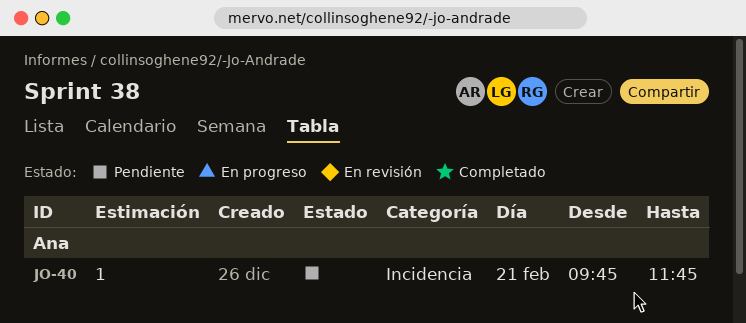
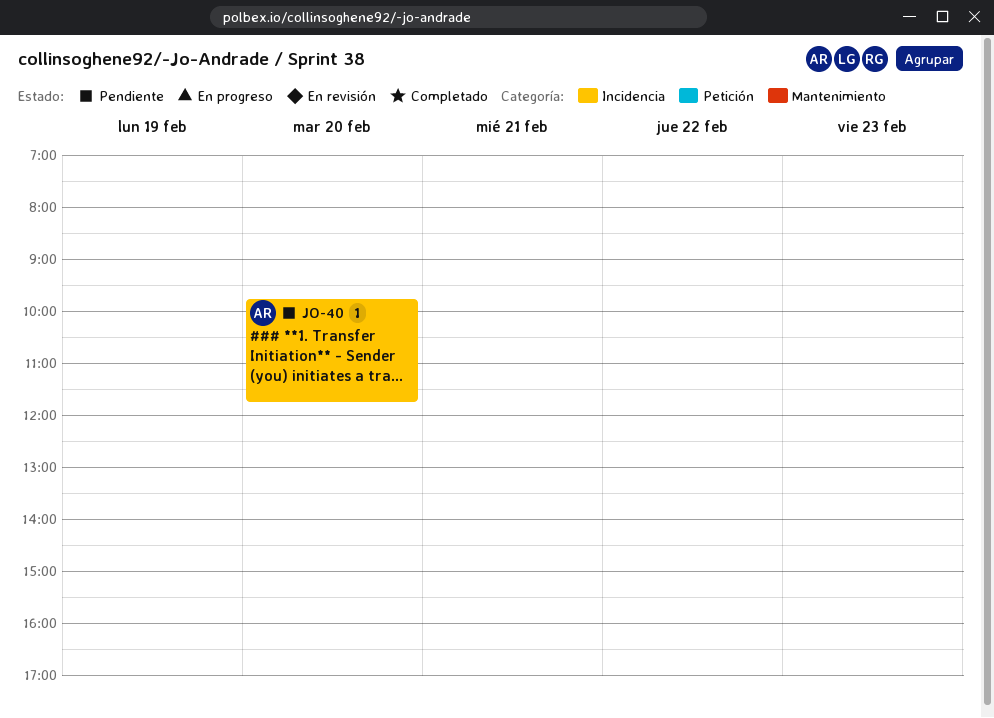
JO-40, day: Feb 21 -> Feb 20

